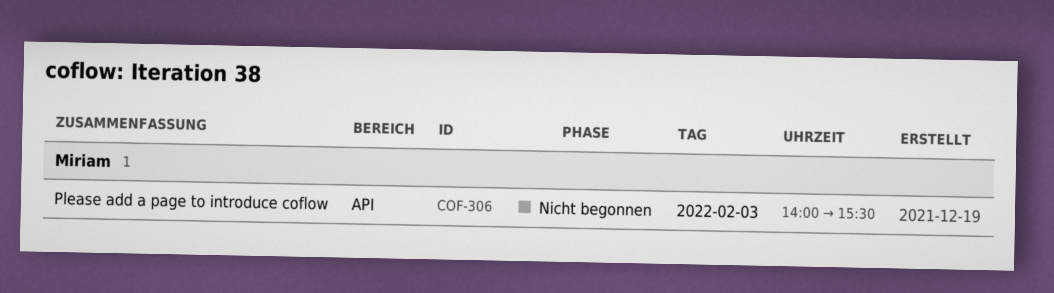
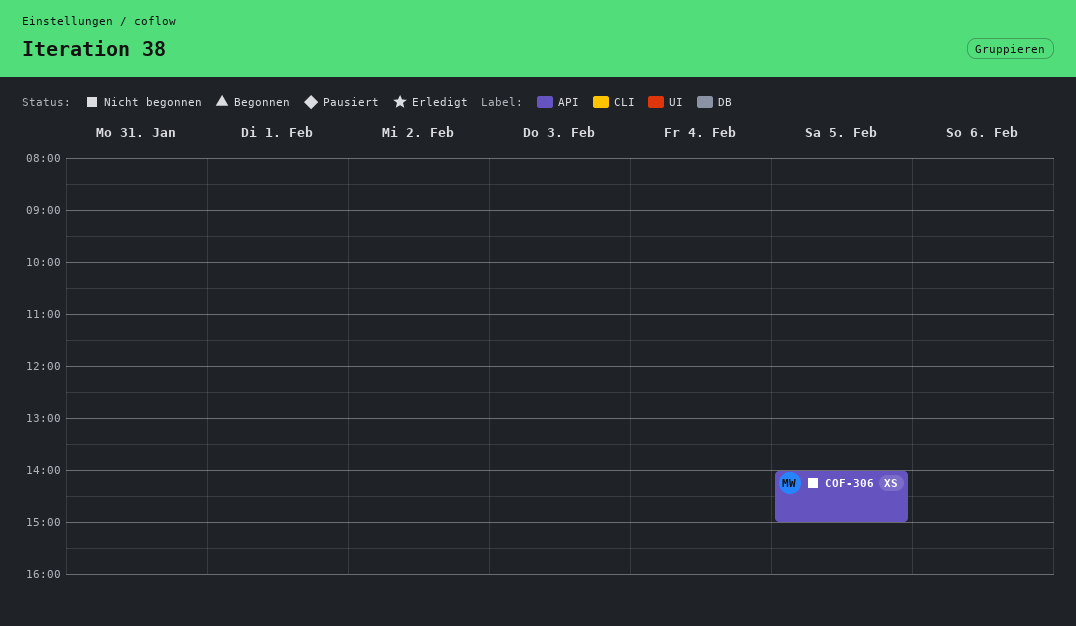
COF-306, day: Feb 3 -> Feb 5
COF-306, ends: 15:30 -> 15:00

